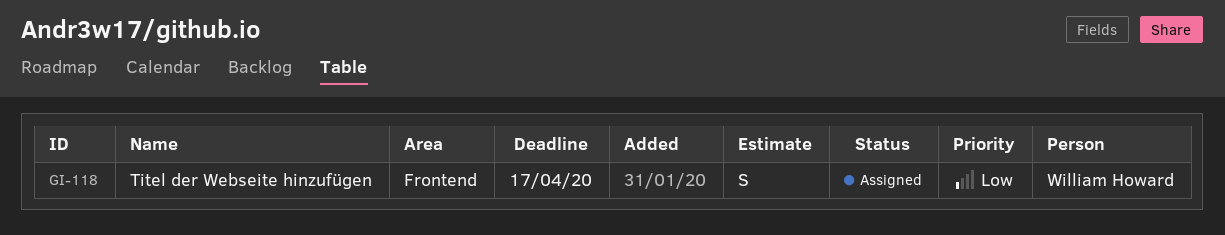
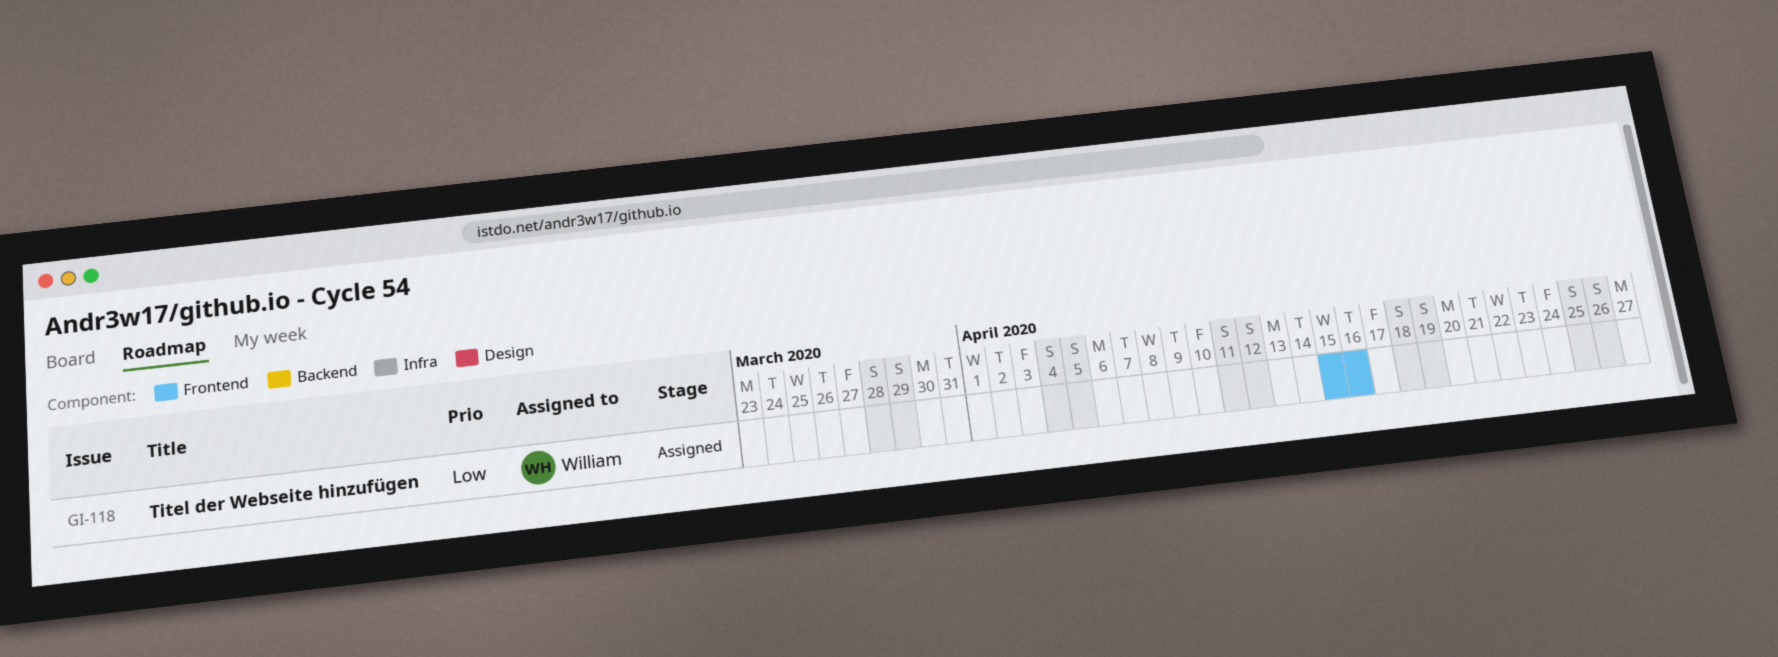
GI-118, due: Apr 17 -> Apr 16

